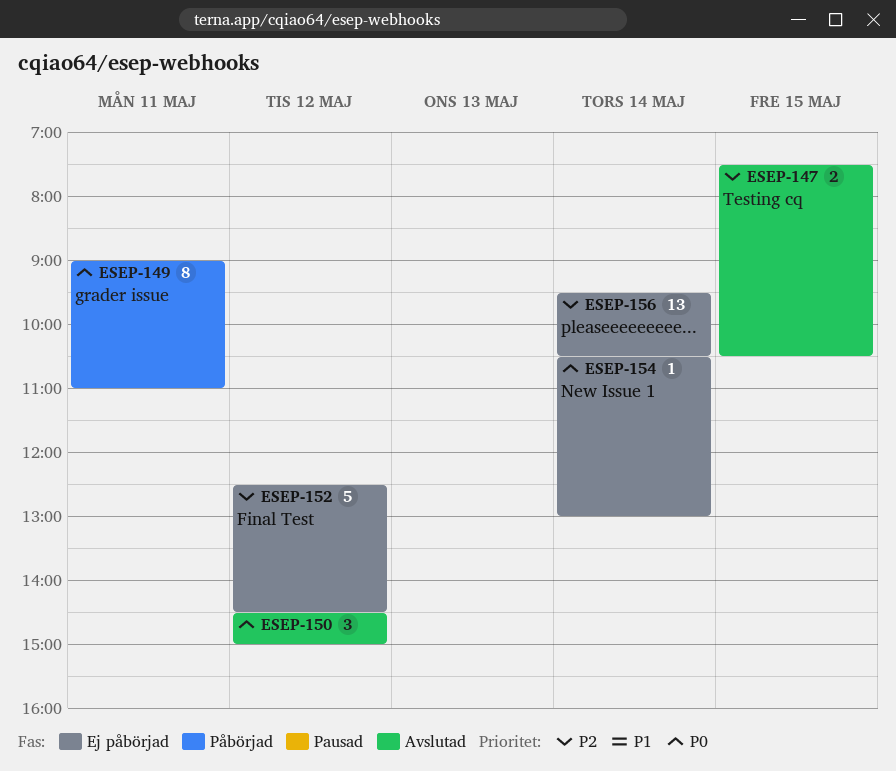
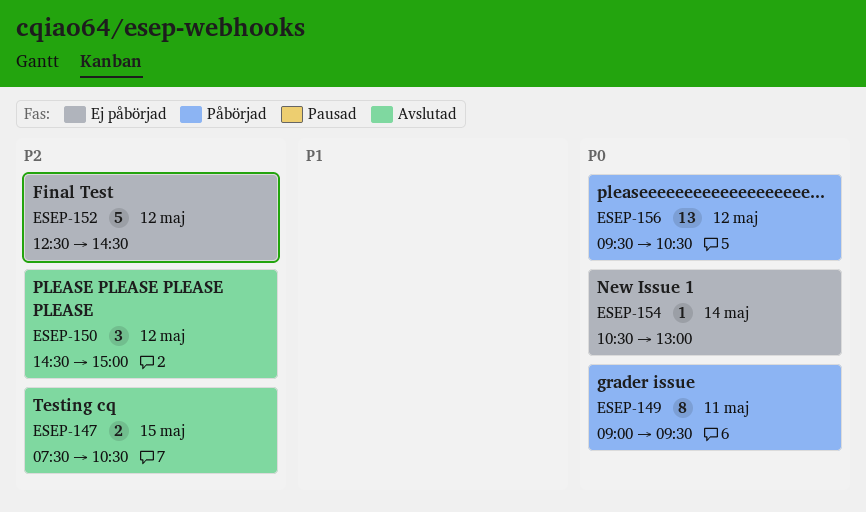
ESEP-149, ends: 11:00 -> 09:30
ESEP-150, priority: P0 -> P2
ESEP-156, status: Ej påbörjad -> Påbörjad
ESEP-156, priority: P2 -> P0
ESEP-156, day: May 14 -> May 12

